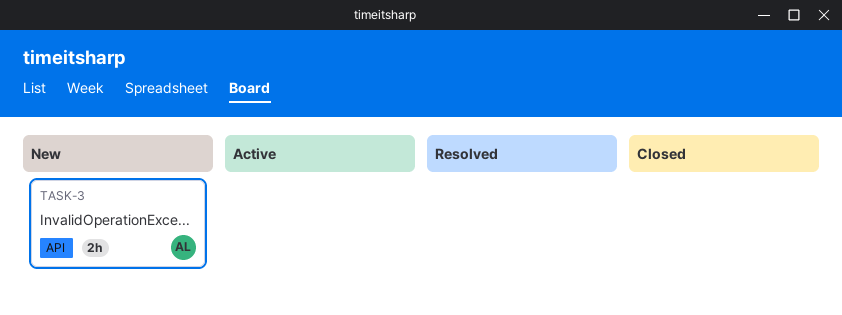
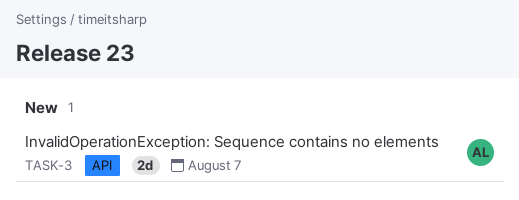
TASK-3, estimate: 2h -> 2d

